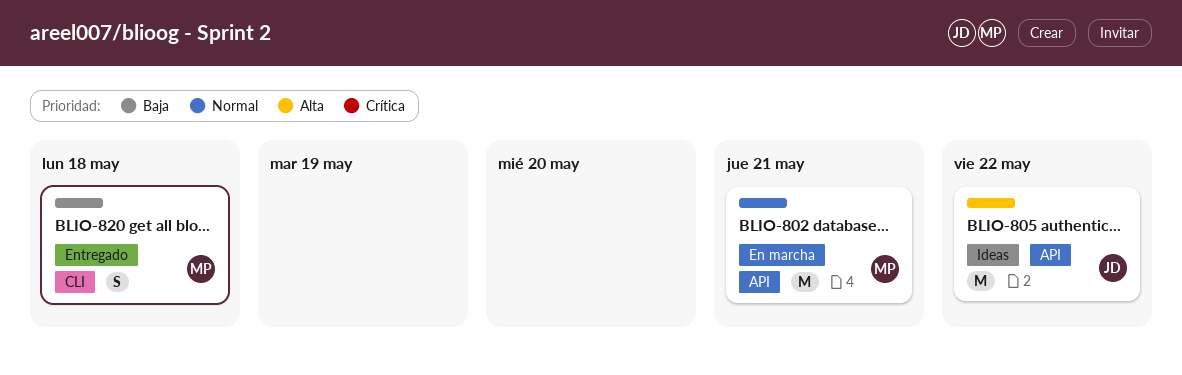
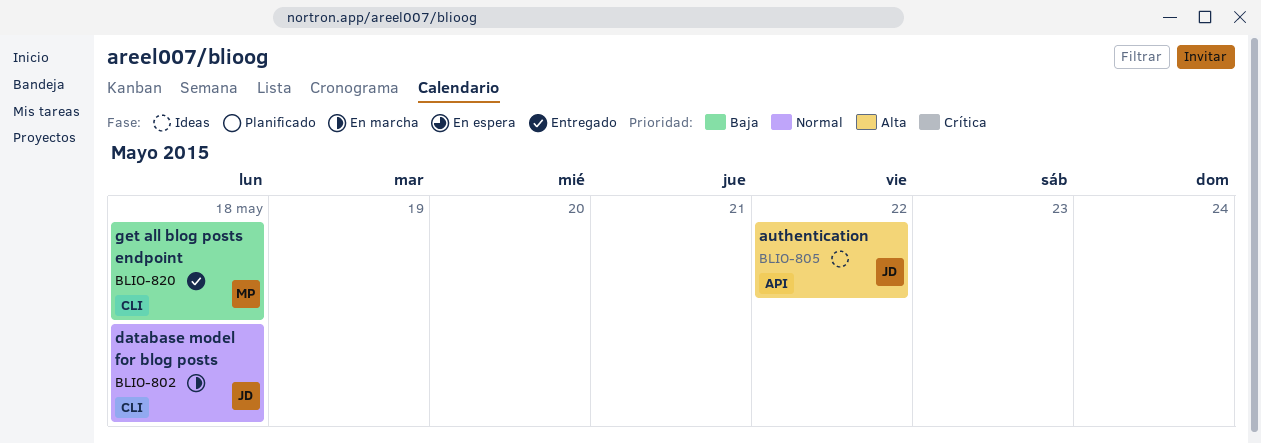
BLIO-802, owner: MP -> JD
BLIO-802, label: API -> CLI
BLIO-802, due: May 21 -> May 18

